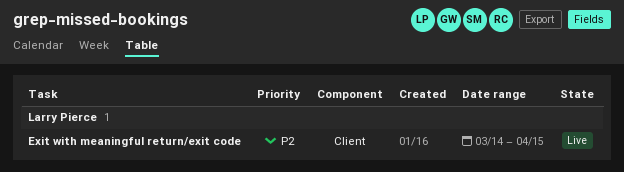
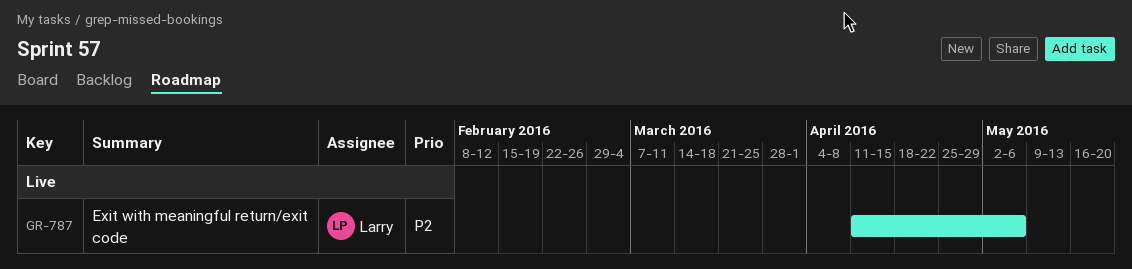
Exit with meaningful return/exit code, start: Mar 14 -> Apr 11
Exit with meaningful return/exit code, due: Apr 15 -> May 6

